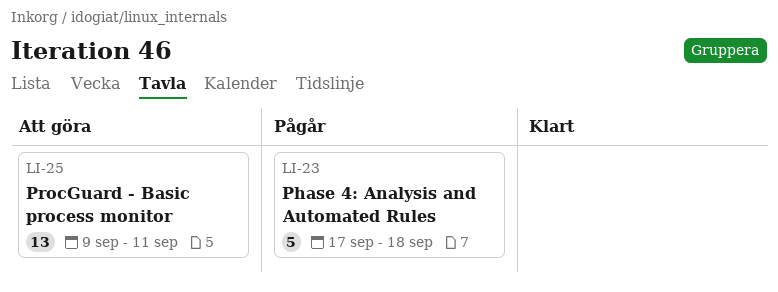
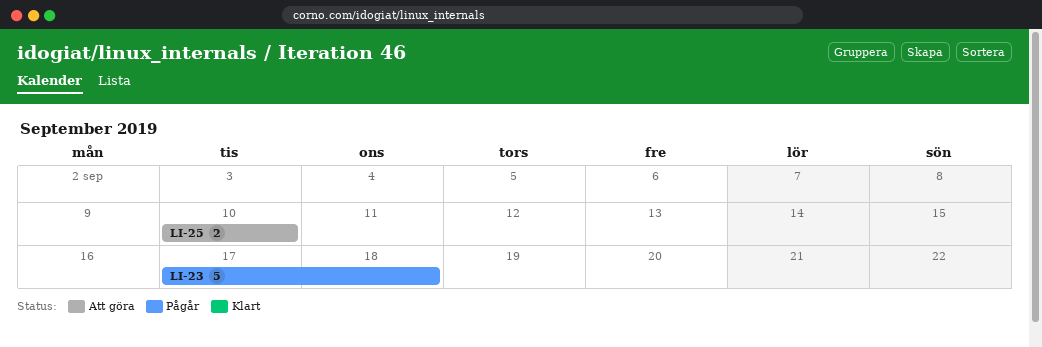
LI-25, estimate: 13 -> 2
LI-25, start: Sep 9 -> Sep 10
LI-25, due: Sep 11 -> Sep 10

